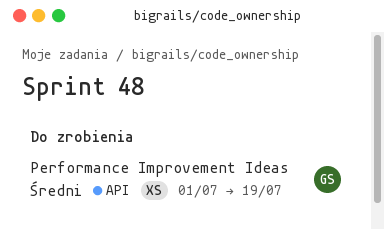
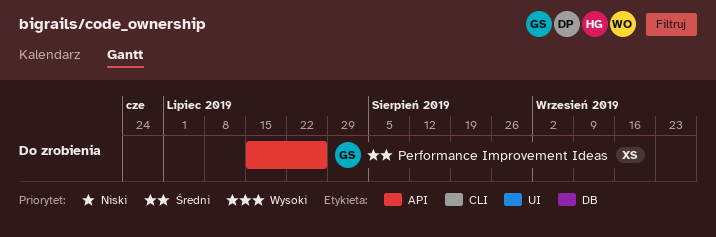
Performance Improvement Ideas, start: Jul 1 -> Jul 15
Performance Improvement Ideas, due: Jul 19 -> Jul 26

